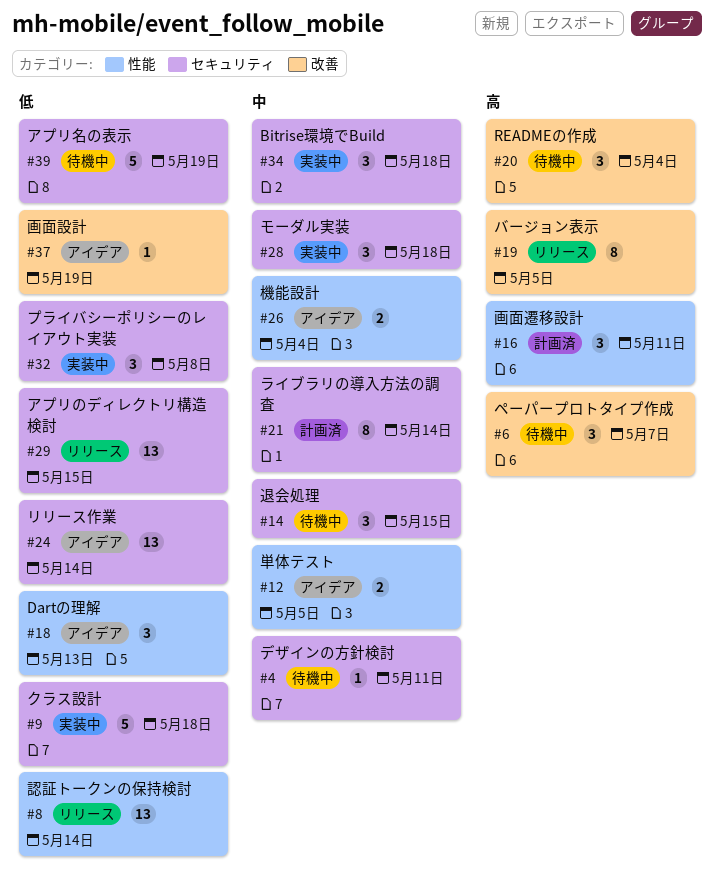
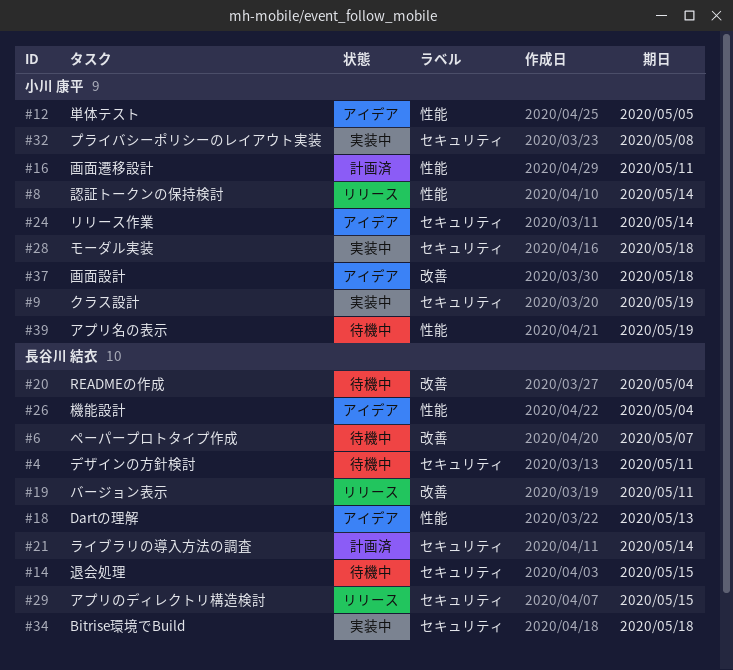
#9, due: May 18 -> May 19
#19, due: May 5 -> May 11
#37, due: May 19 -> May 18
#39, label: セキュリティ -> 性能

